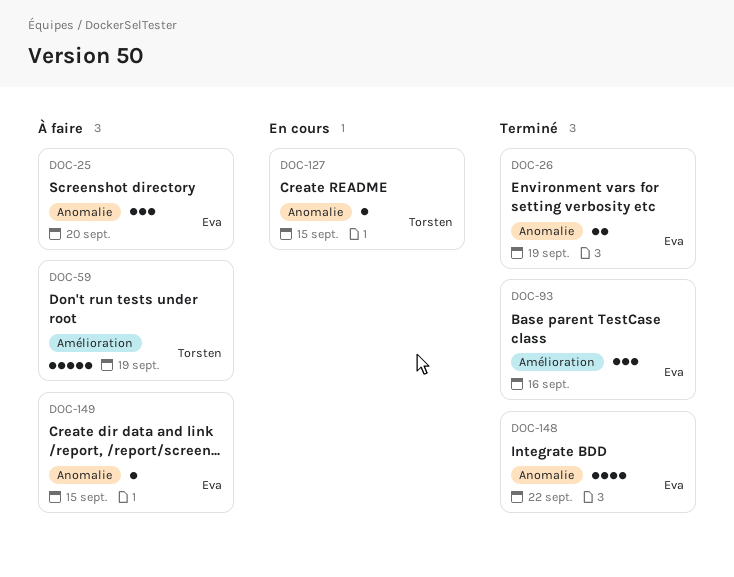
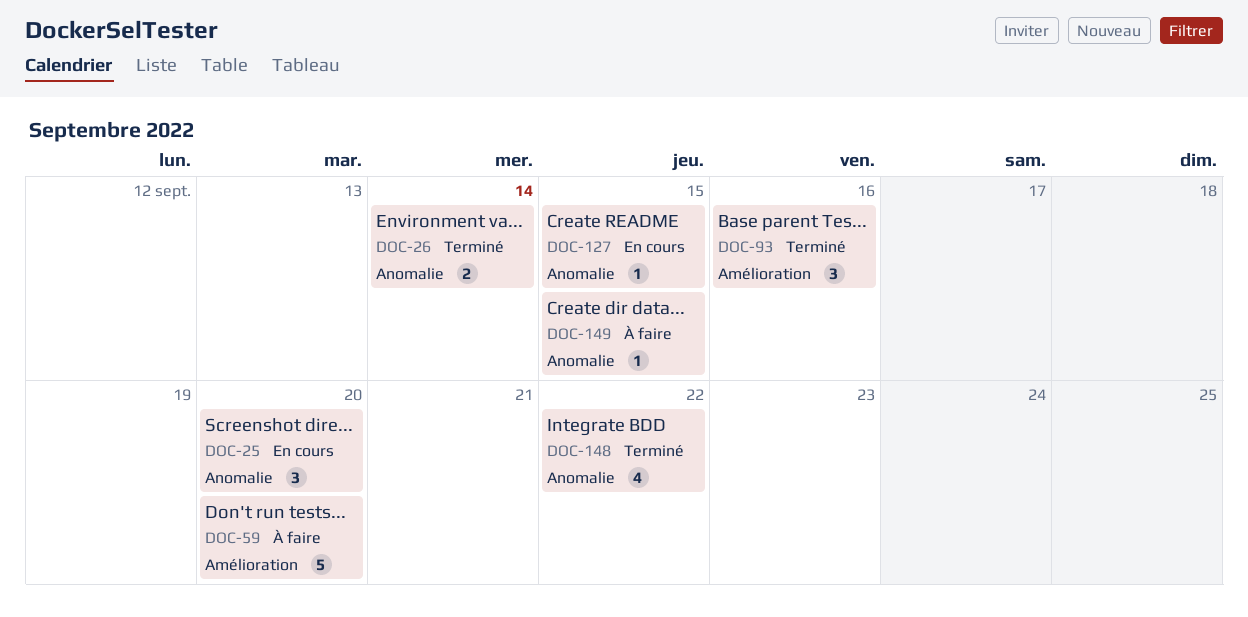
DOC-25, status: À faire -> En cours
DOC-26, due: Sep 19 -> Sep 14
DOC-59, due: Sep 19 -> Sep 20

